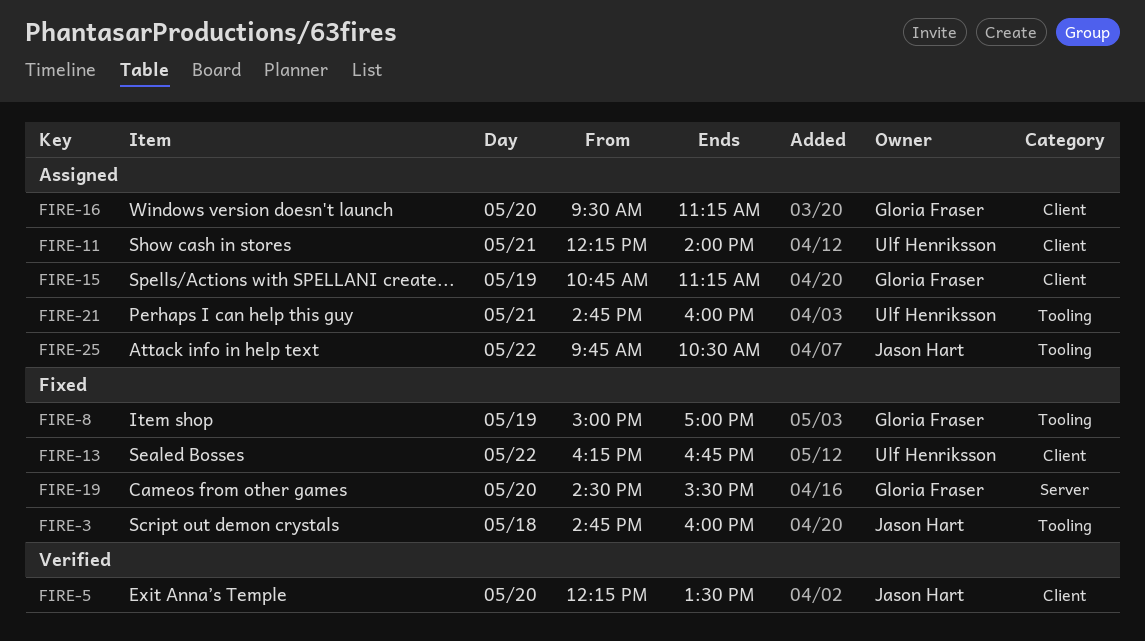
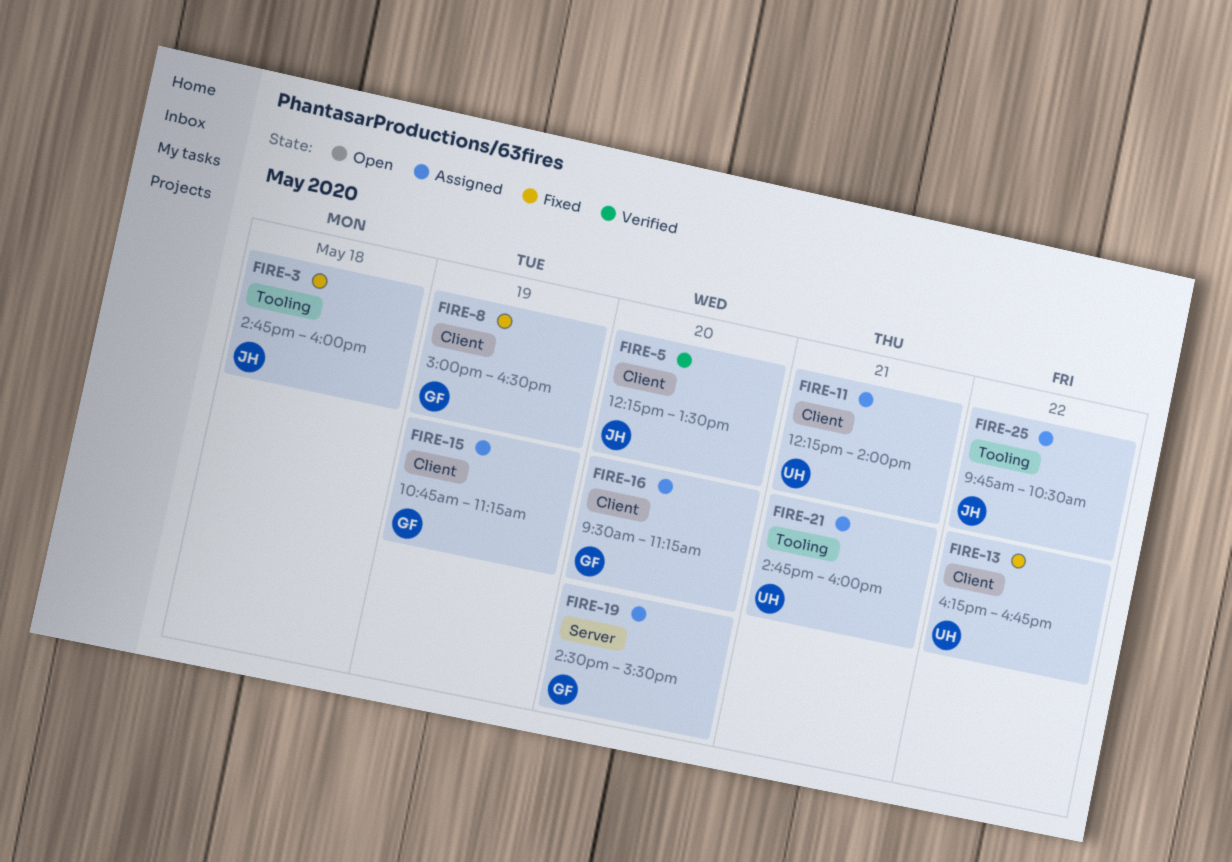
FIRE-8, label: Tooling -> Client
FIRE-8, ends: 17:00 -> 16:30
FIRE-19, status: Fixed -> Assigned

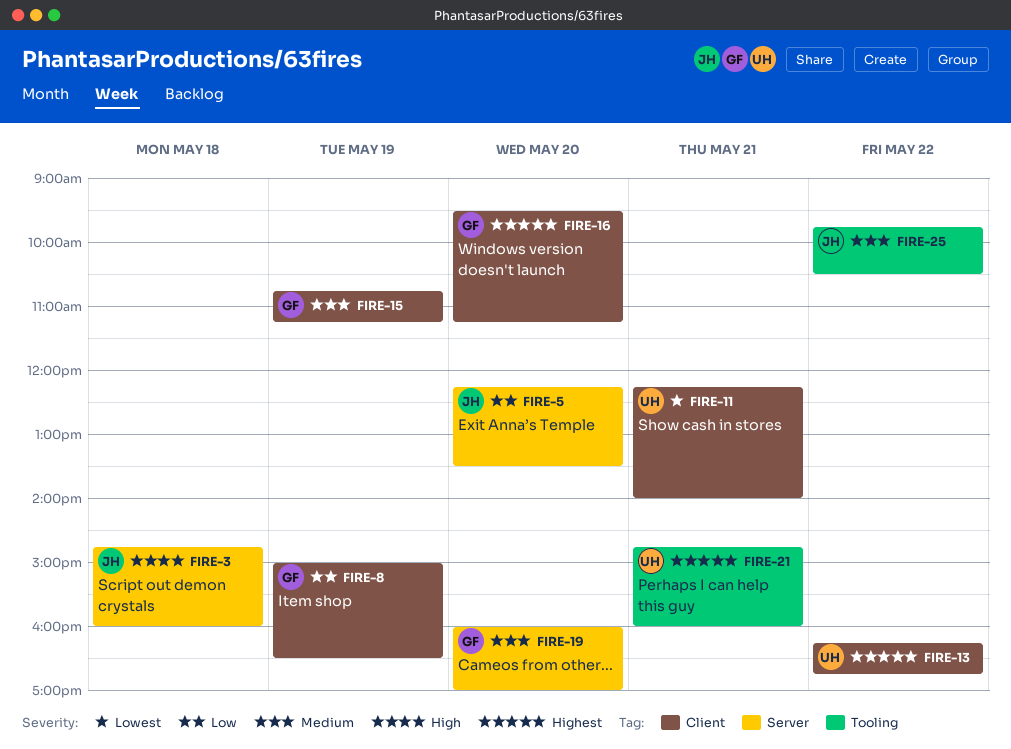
FIRE-3, label: Tooling -> Server
FIRE-5, label: Client -> Server
FIRE-19, begins: 14:30 -> 16:00
FIRE-19, ends: 15:30 -> 17:00

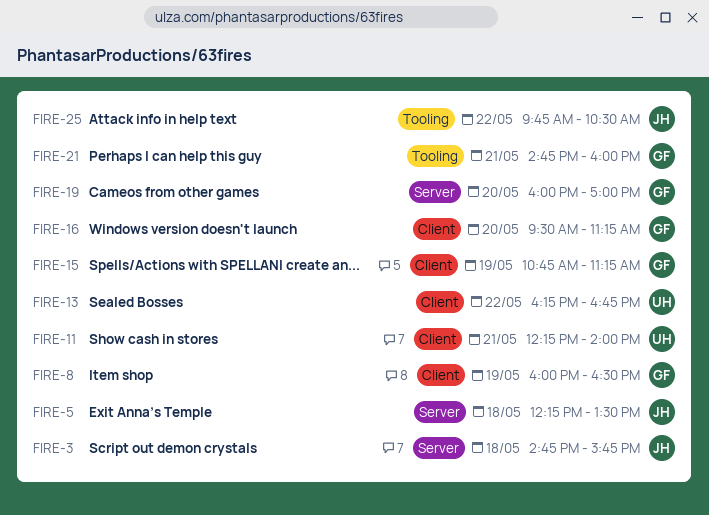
FIRE-3, ends: 16:00 -> 15:45
FIRE-5, day: May 20 -> May 18
FIRE-8, begins: 15:00 -> 16:00
FIRE-21, owner: UH -> GF

